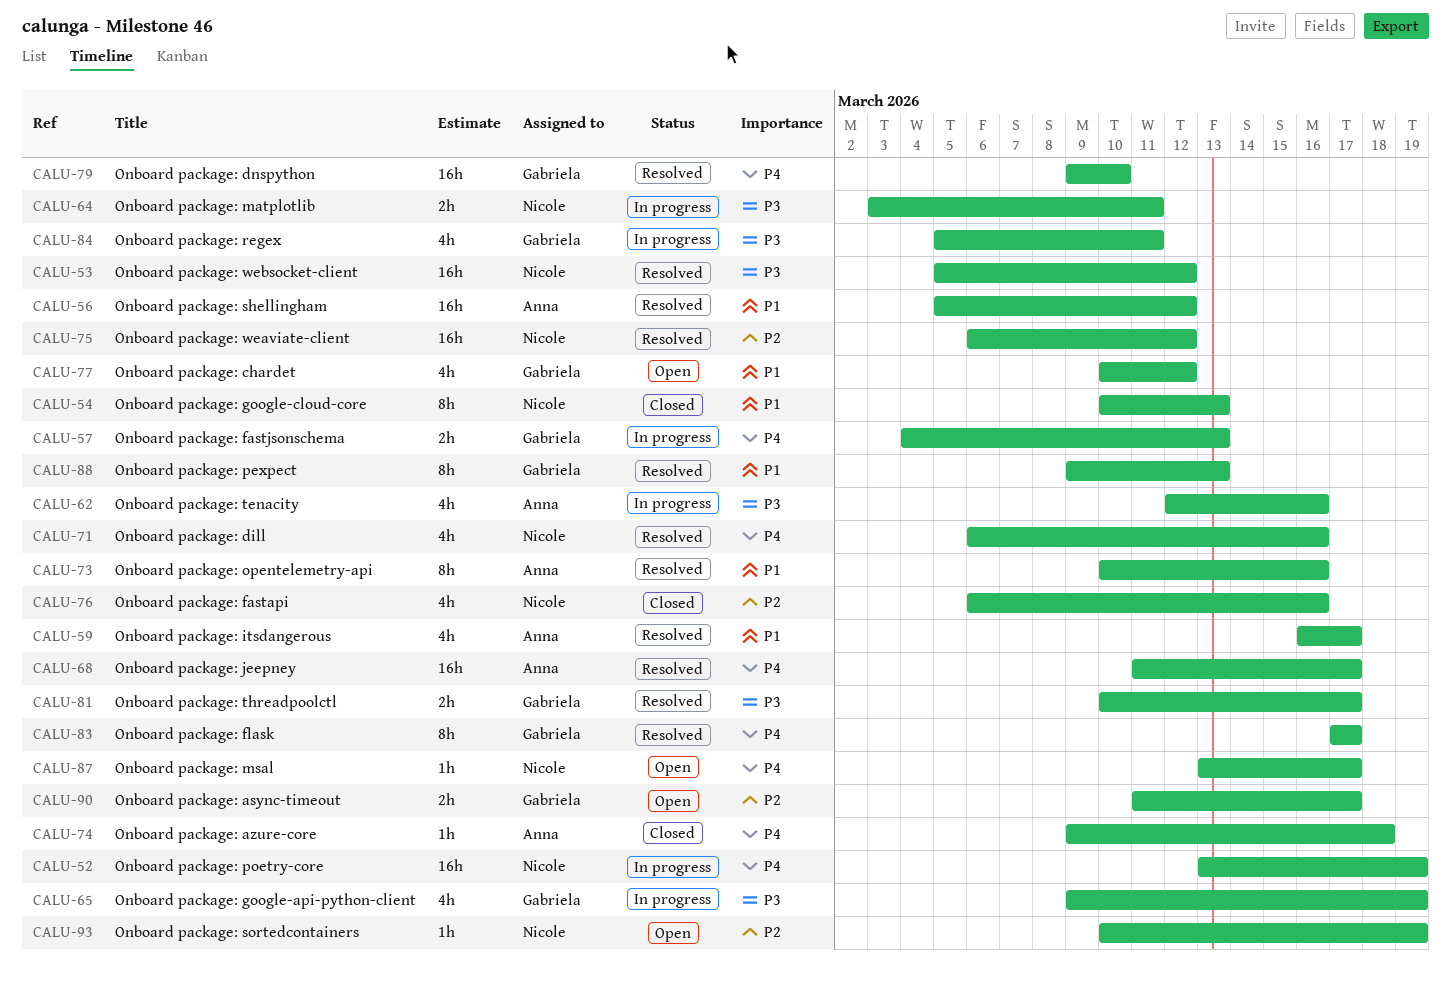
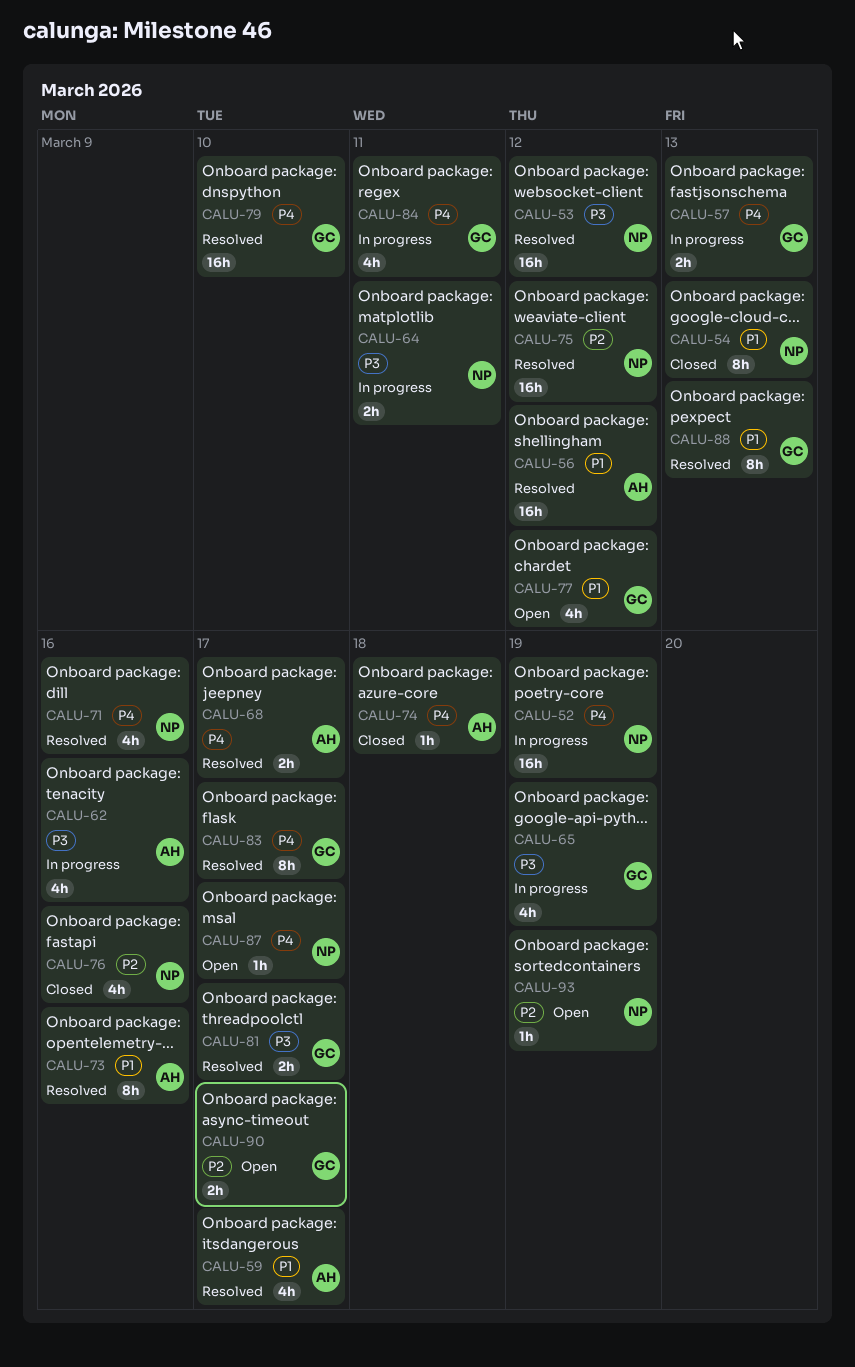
CALU-68, estimate: 16h -> 2h
CALU-84, priority: P3 -> P4

